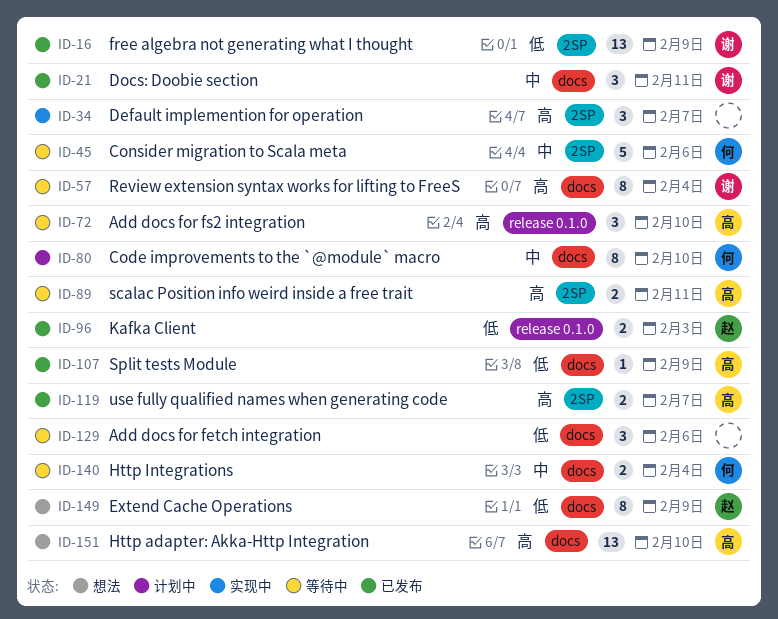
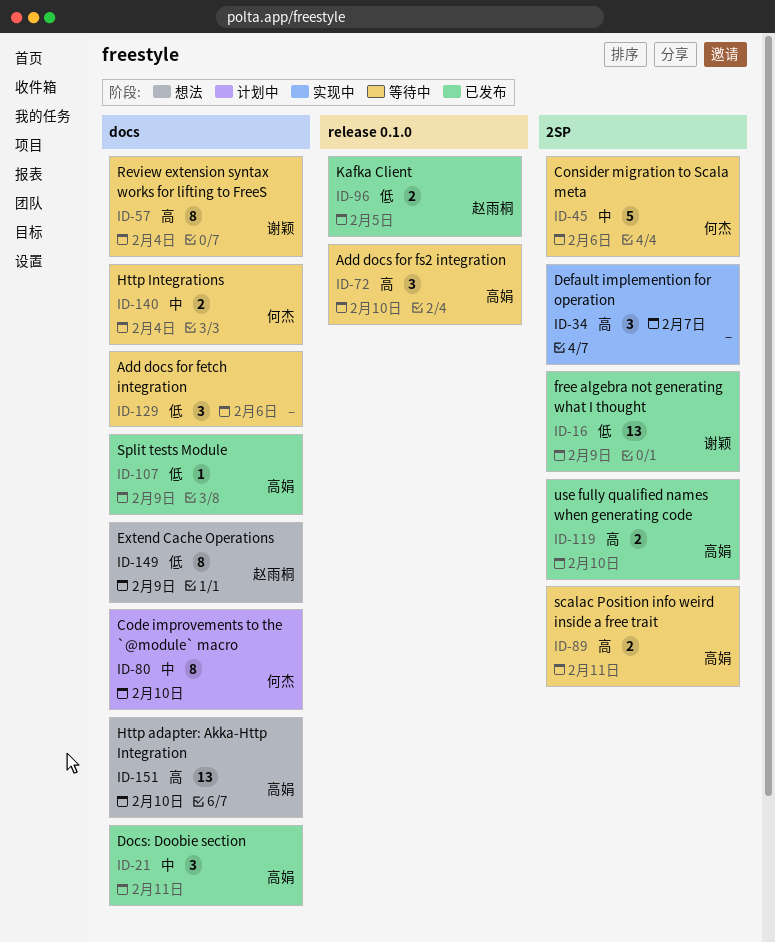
ID-21, owner: 谢颖 -> 高娟
ID-96, due: Feb 3 -> Feb 5
ID-119, due: Feb 7 -> Feb 10

